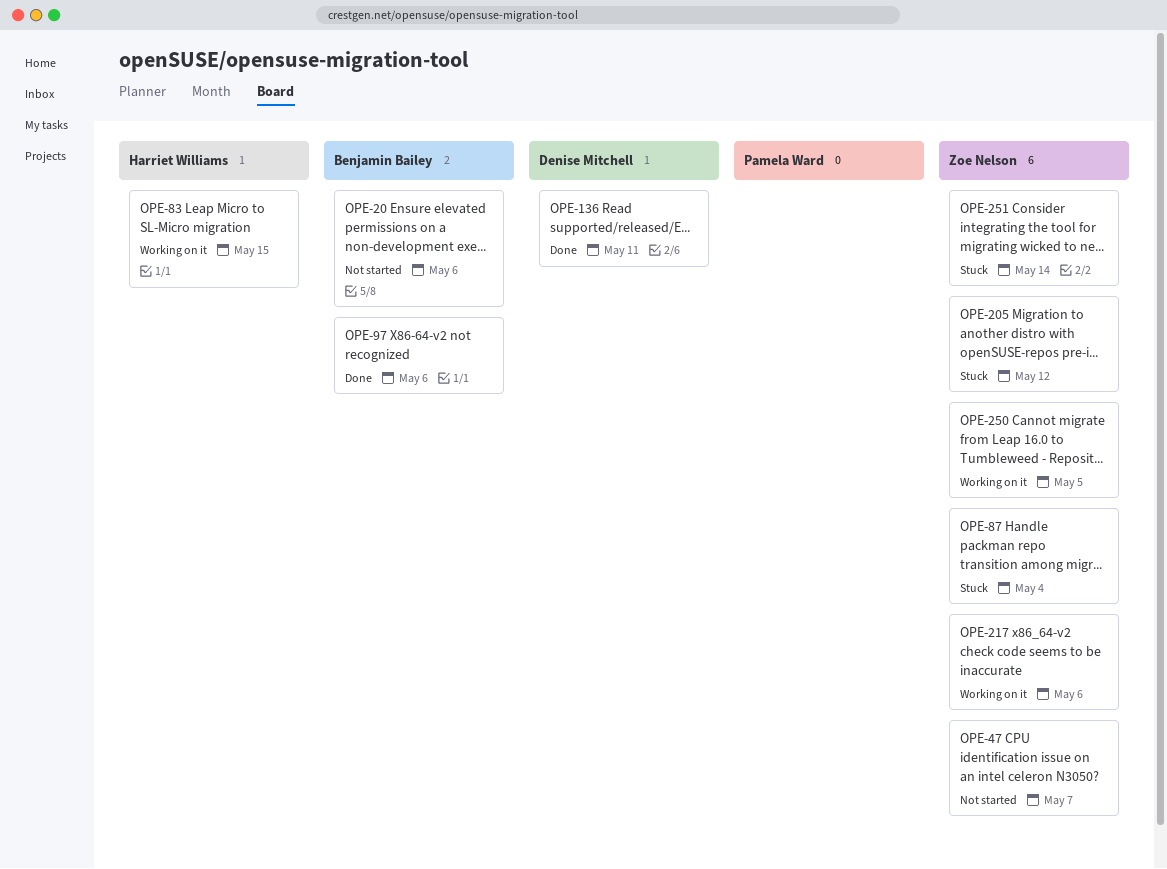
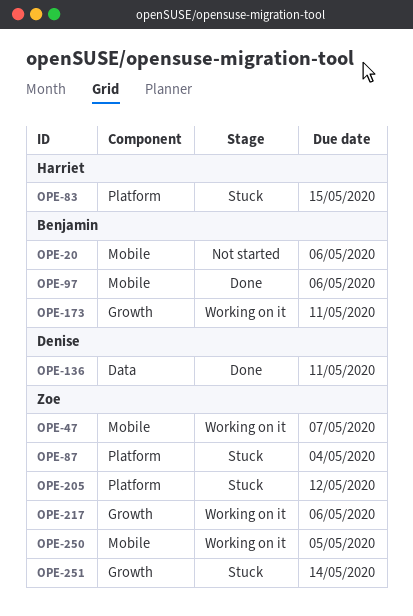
OPE-47, status: Not started -> Working on it
OPE-83, status: Working on it -> Stuck
OPE-173: none -> present

